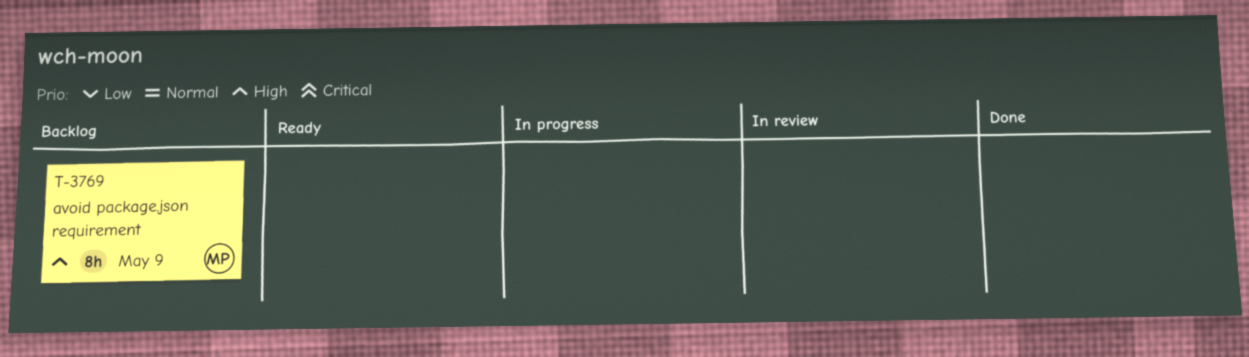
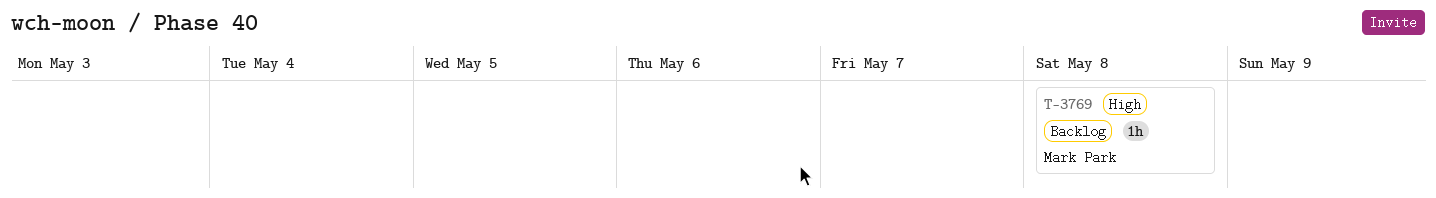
T-3769, estimate: 8h -> 1h
T-3769, due: May 9 -> May 8

